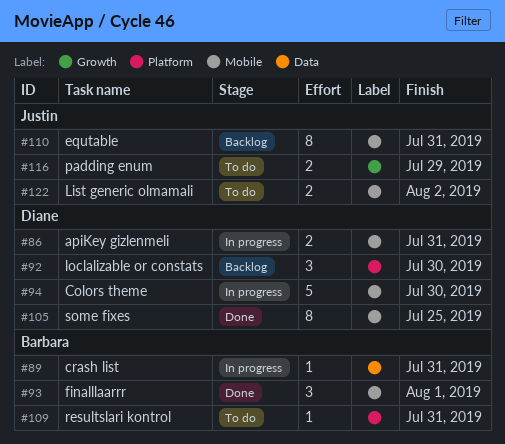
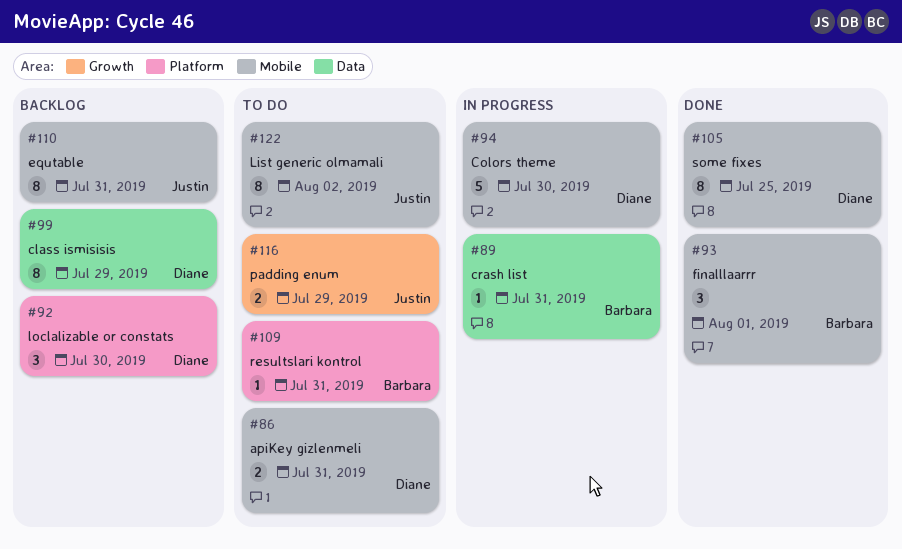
#86, status: In progress -> To do
#99: none -> present
#122, estimate: 2 -> 8

